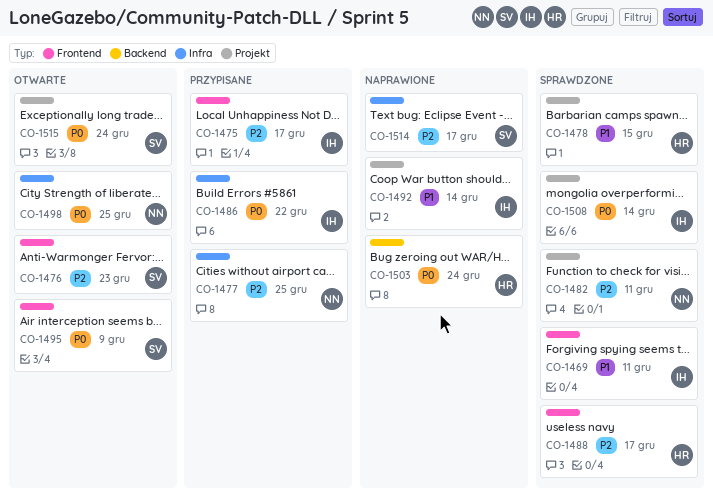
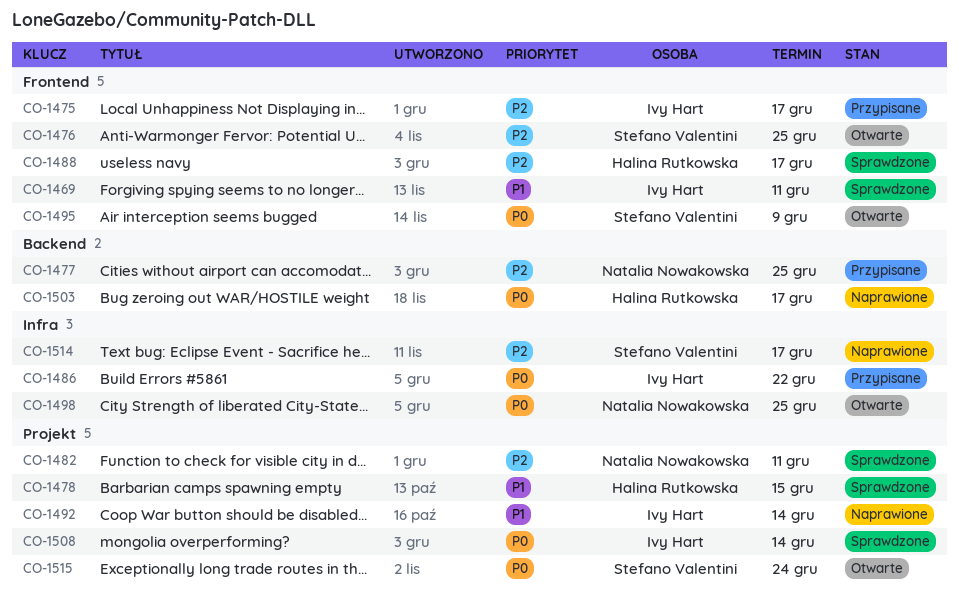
CO-1476, due: Dec 23 -> Dec 25
CO-1477, label: Infra -> Backend
CO-1503, due: Dec 24 -> Dec 17

